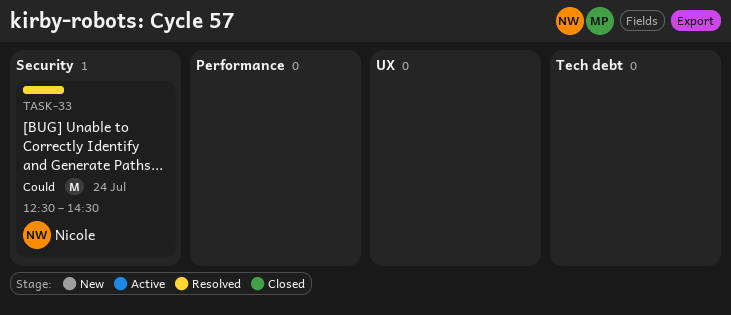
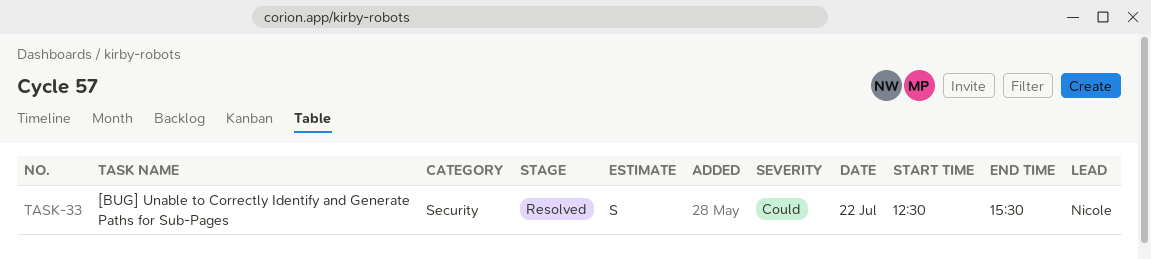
TASK-33, estimate: M -> S
TASK-33, day: Jul 24 -> Jul 22
TASK-33, ends: 14:30 -> 15:30

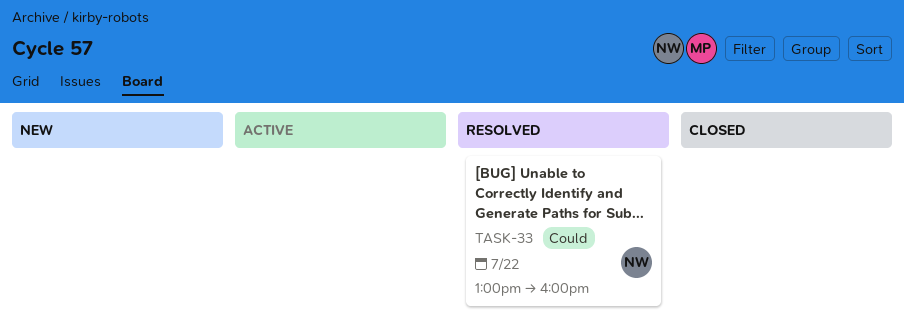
TASK-33, begins: 12:30 -> 13:00
TASK-33, ends: 15:30 -> 16:00

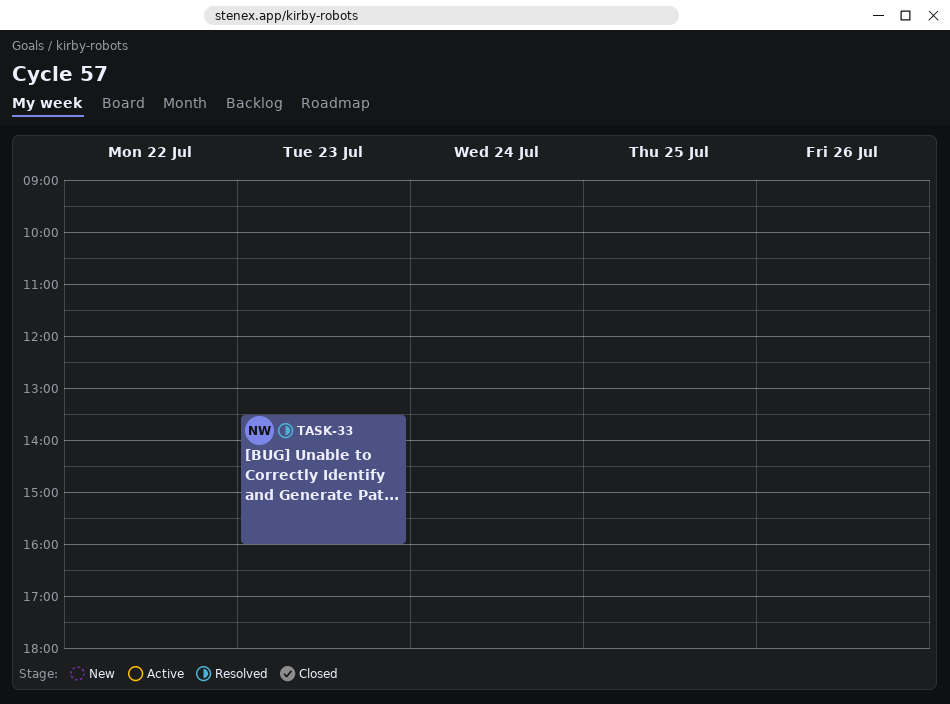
TASK-33, day: Jul 22 -> Jul 23
TASK-33, begins: 13:00 -> 13:30

